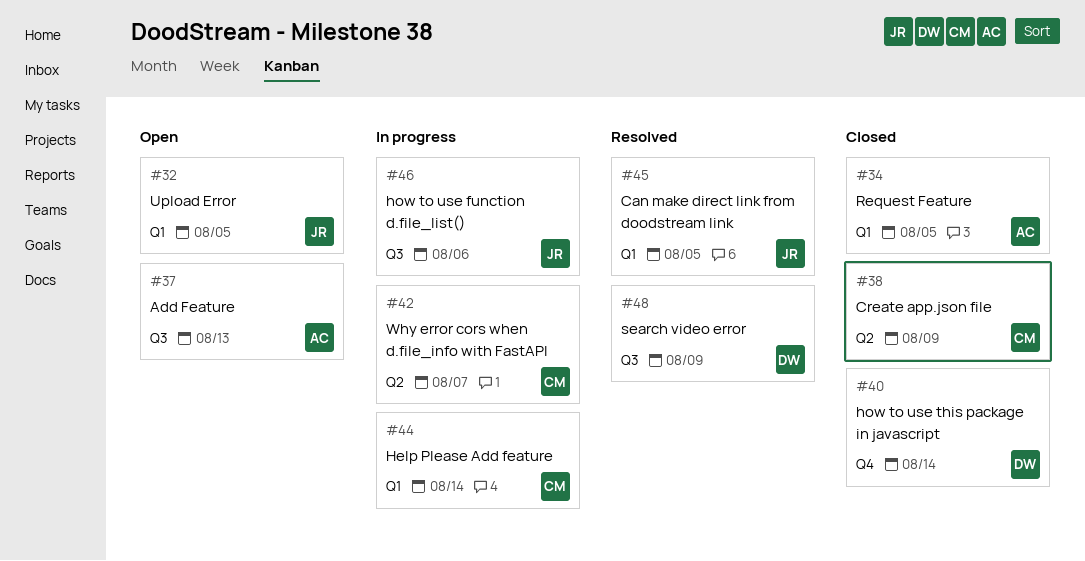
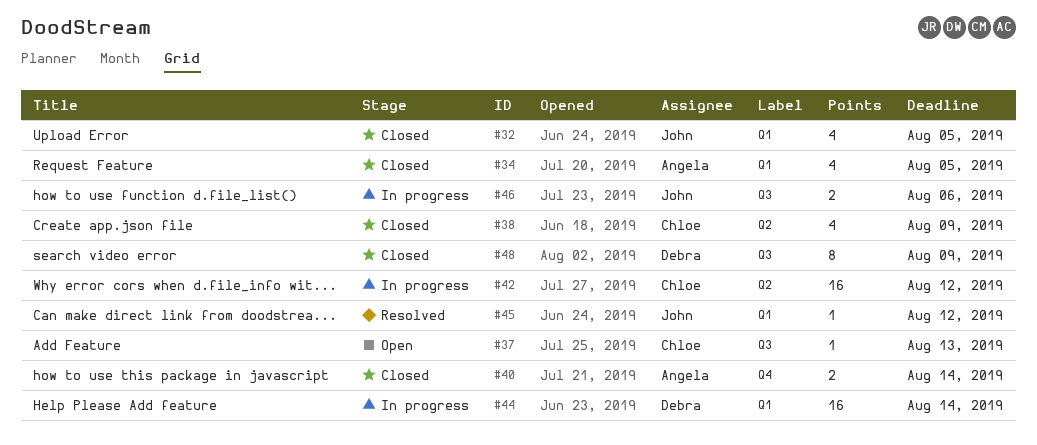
#32, status: Open -> Closed
#37, owner: Angela -> Chloe
#40, owner: Debra -> Angela
#42, due: Aug 7 -> Aug 12
#44, owner: Chloe -> Debra
#45, due: Aug 5 -> Aug 12
#48, status: Resolved -> Closed

